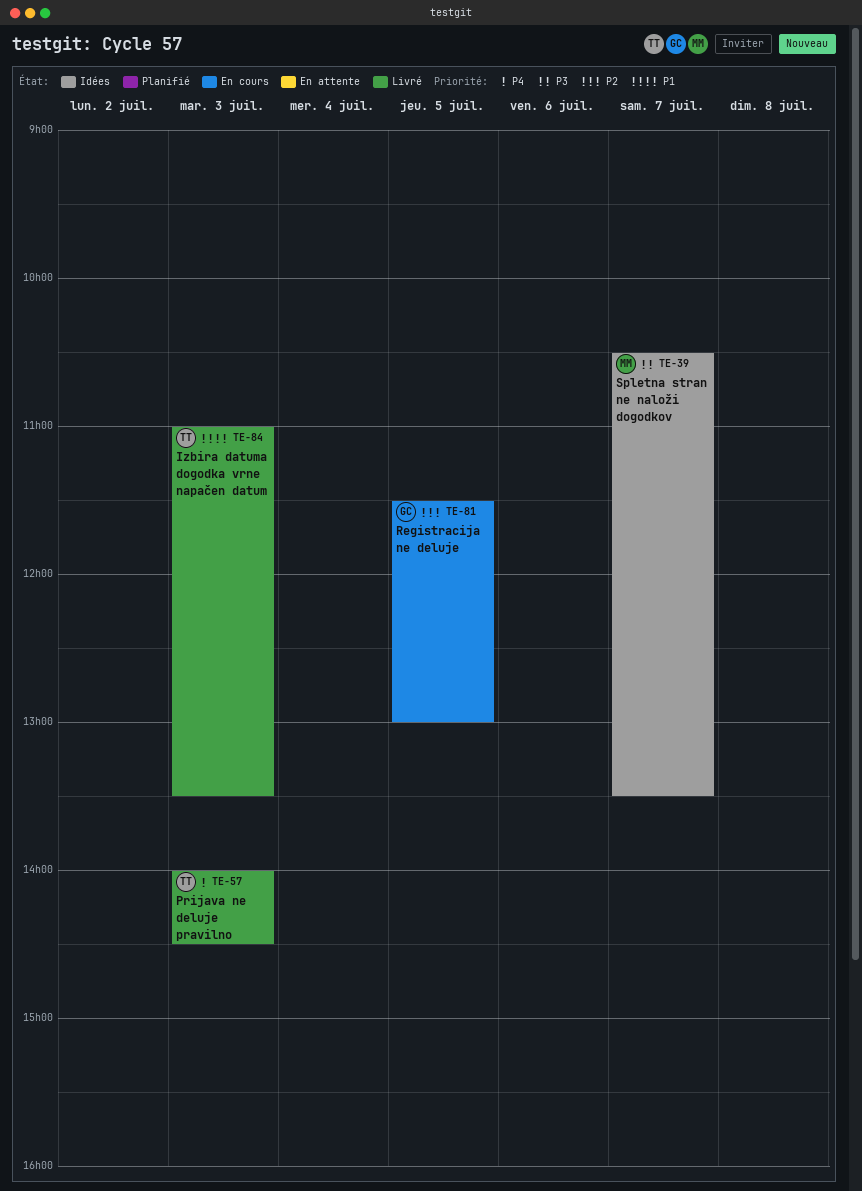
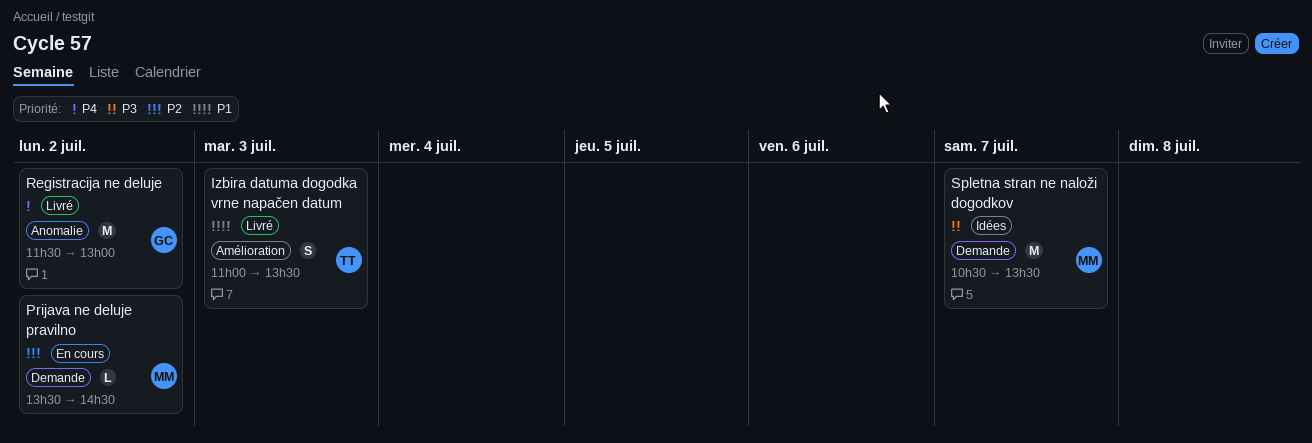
Prijava ne deluje pravilno, status: Livré -> En cours
Prijava ne deluje pravilno, owner: TT -> MM
Prijava ne deluje pravilno, priority: P4 -> P2
Prijava ne deluje pravilno, day: Jul 3 -> Jul 2
Prijava ne deluje pravilno, begins: 14:00 -> 13:30
Registracija ne deluje, status: En cours -> Livré
Registracija ne deluje, priority: P2 -> P4
Registracija ne deluje, day: Jul 5 -> Jul 2

